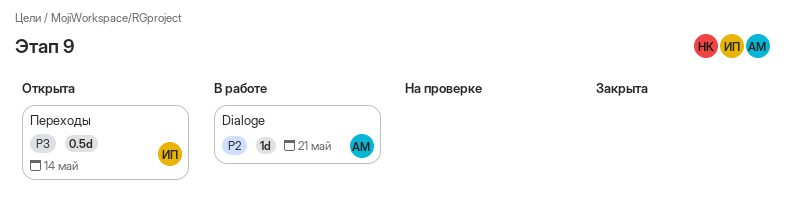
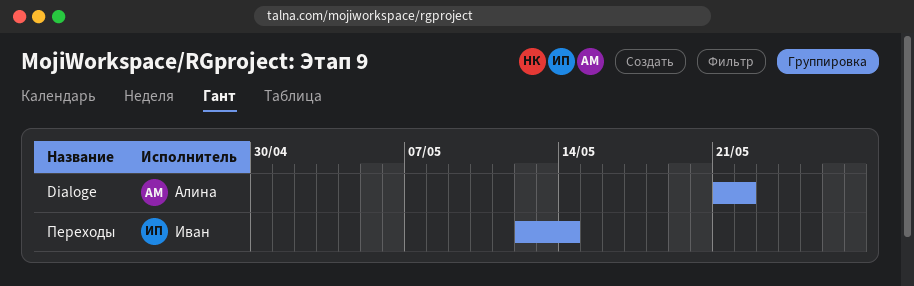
Dialoge, due: May 21 -> May 22

